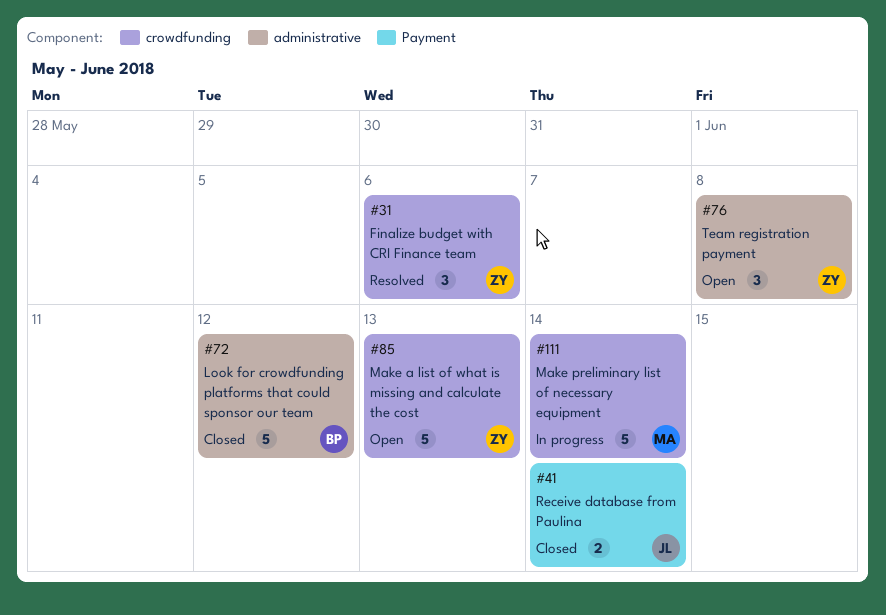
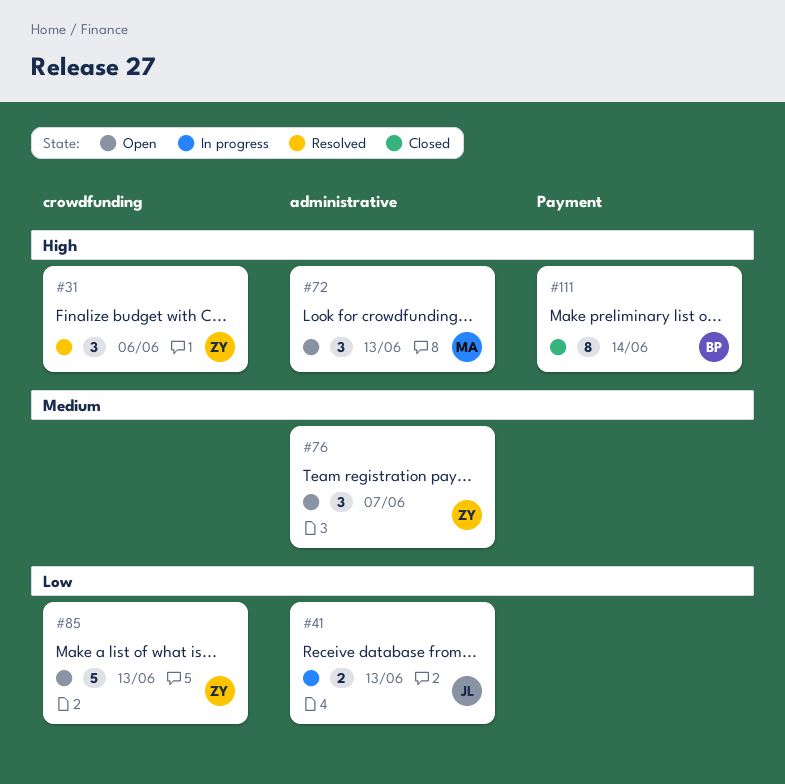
#41, status: Closed -> In progress
#41, label: Payment -> administrative
#41, due: Jun 14 -> Jun 13
#72, status: Closed -> Open
#72, owner: BP -> MA
#72, estimate: 5 -> 3
#72, due: Jun 12 -> Jun 13
#76, due: Jun 8 -> Jun 7
#111, status: In progress -> Closed
#111, owner: MA -> BP
#111, label: crowdfunding -> Payment
#111, estimate: 5 -> 8

